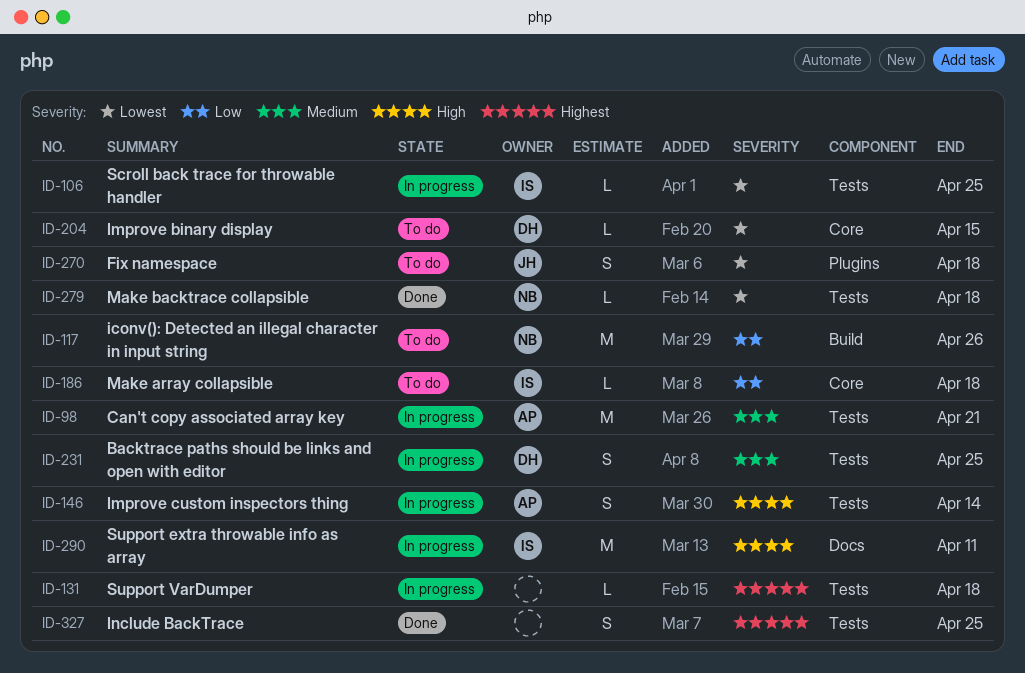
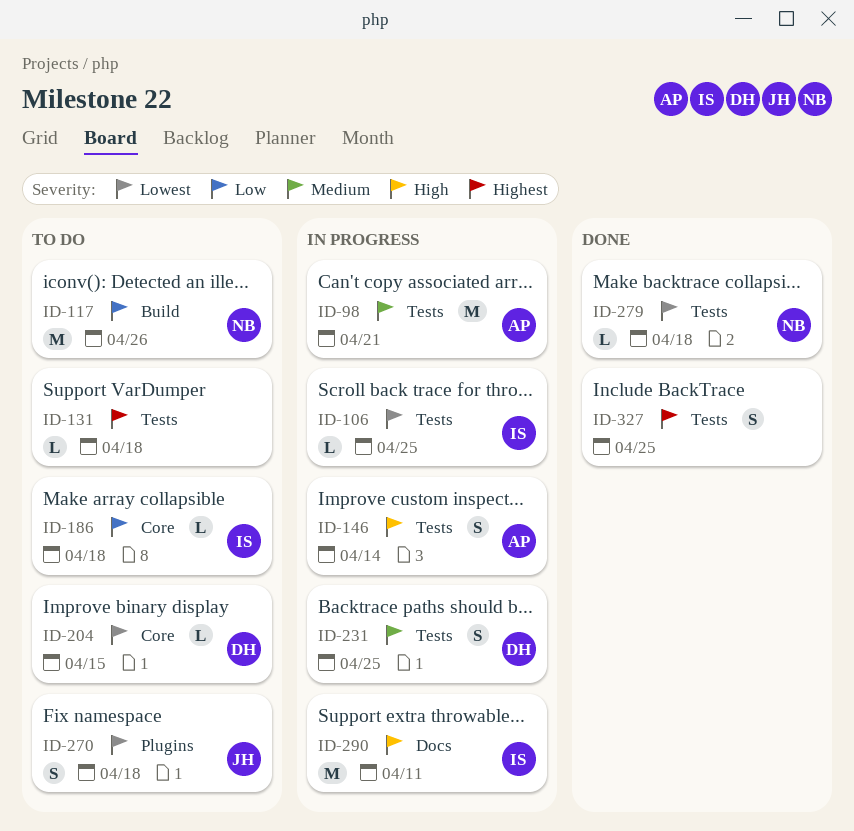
ID-131, status: In progress -> To do

